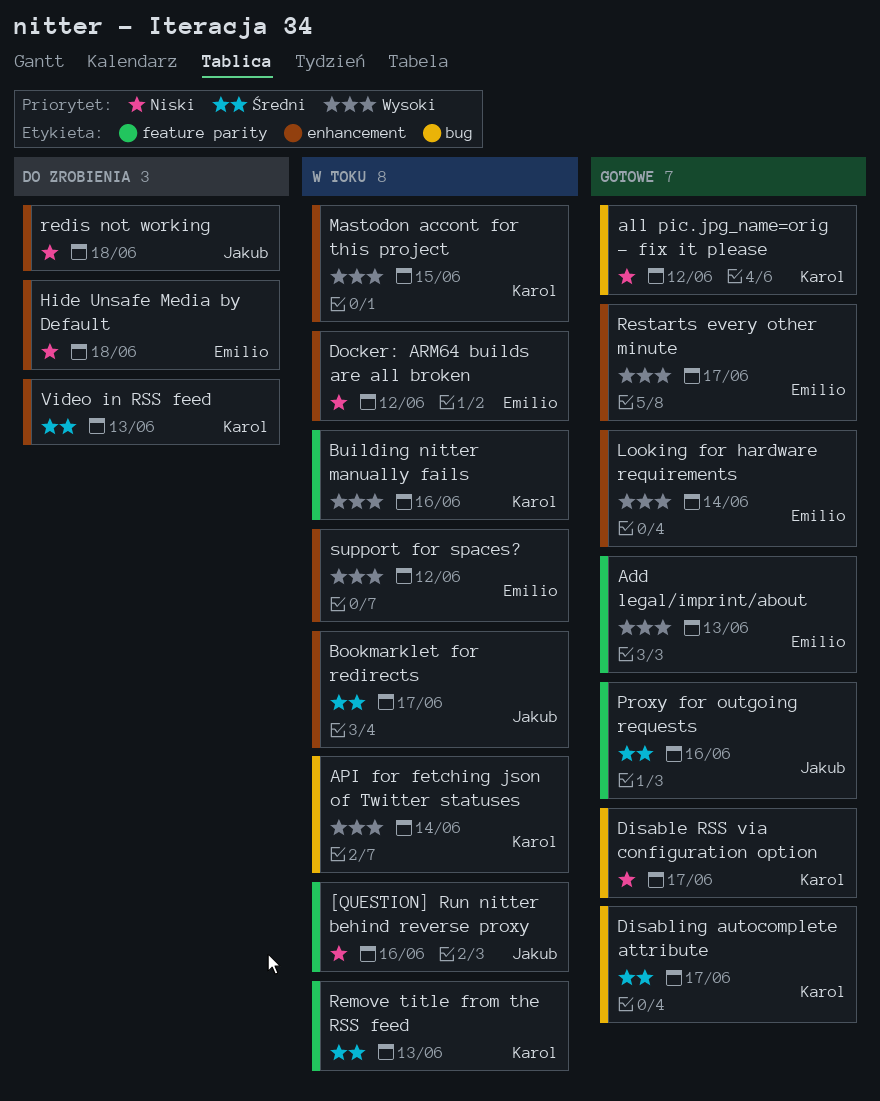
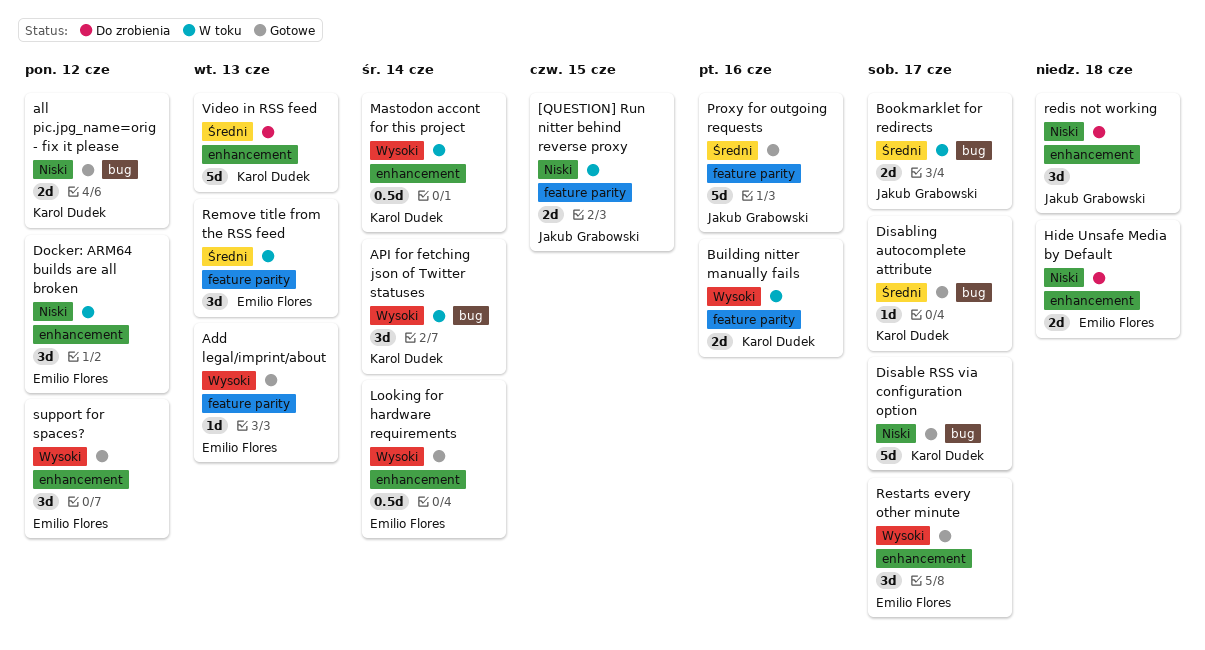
[QUESTION] Run nitter behind reverse proxy, due: Jun 16 -> Jun 15
Bookmarklet for redirects, label: enhancement -> bug
Mastodon accont for this project, due: Jun 15 -> Jun 14
Remove title from the RSS feed, owner: Karol Dudek -> Emilio Flores
support for spaces?, status: W toku -> Gotowe

